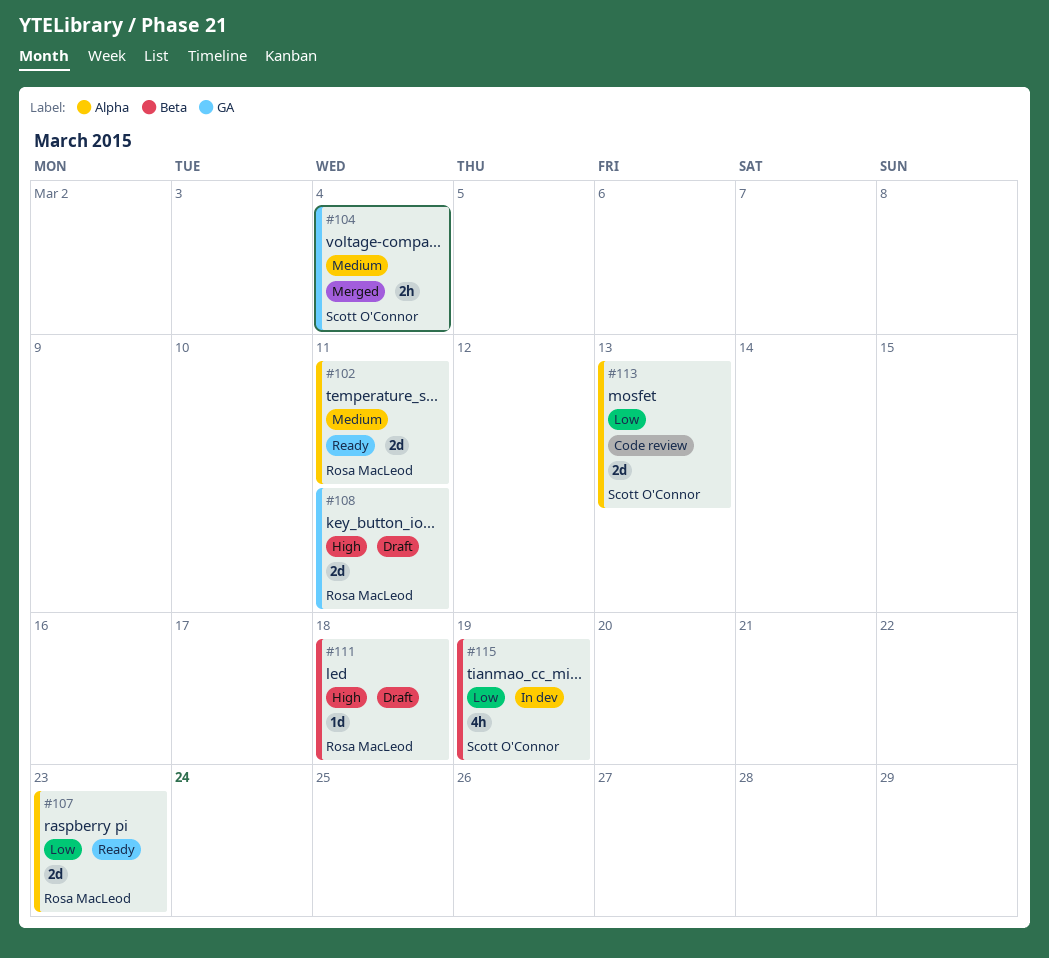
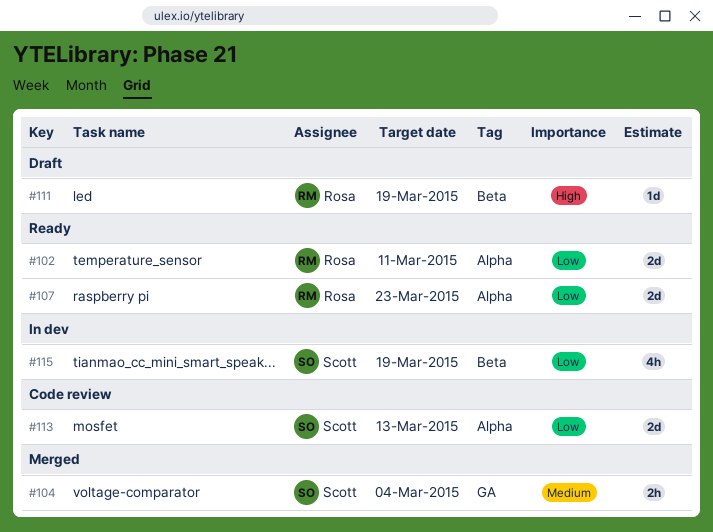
#102, priority: Medium -> Low
#108: present -> none
#111, due: Mar 18 -> Mar 19

